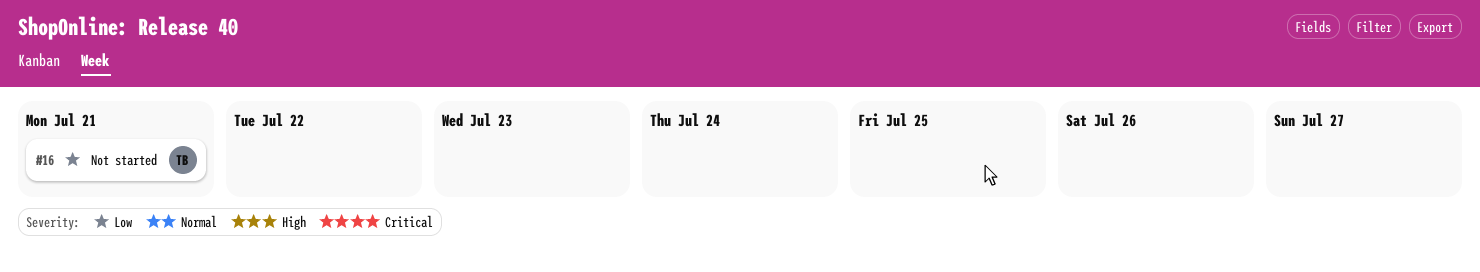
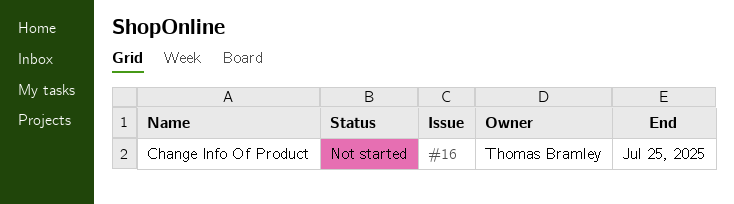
#16, due: Jul 21 -> Jul 25

